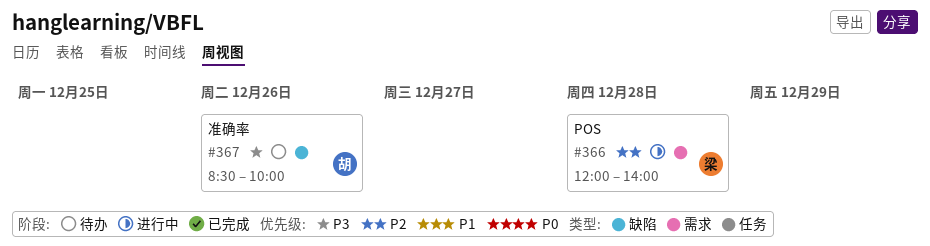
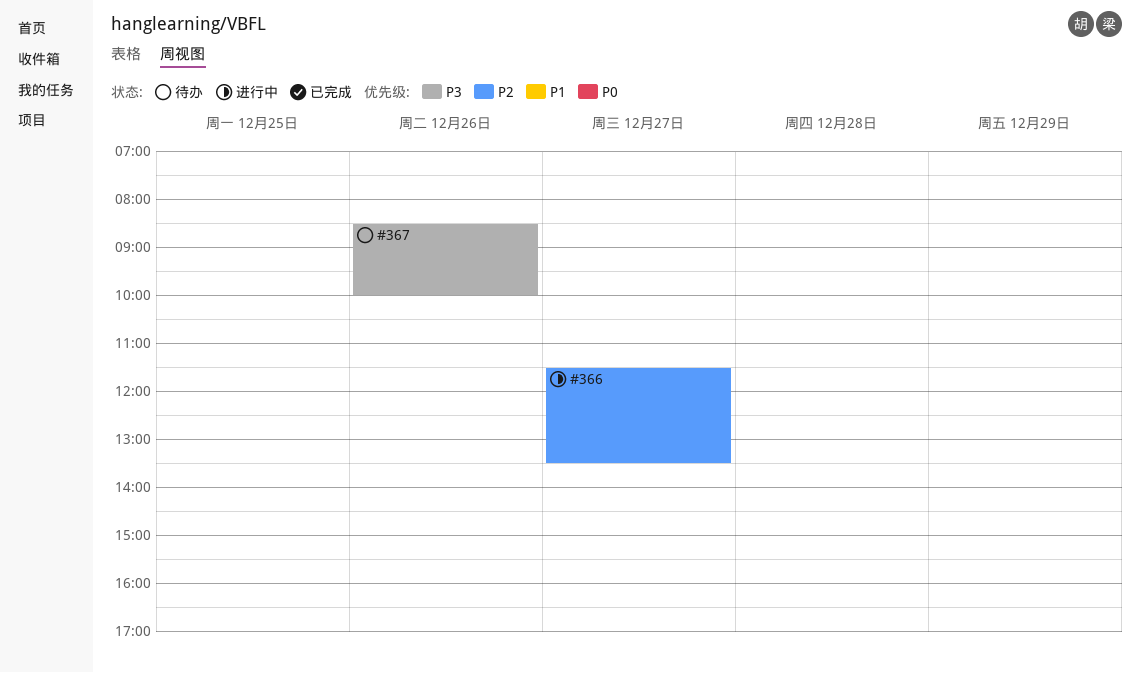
#366, day: Dec 28 -> Dec 27
#366, begins: 12:00 -> 11:30
#366, ends: 14:00 -> 13:30

